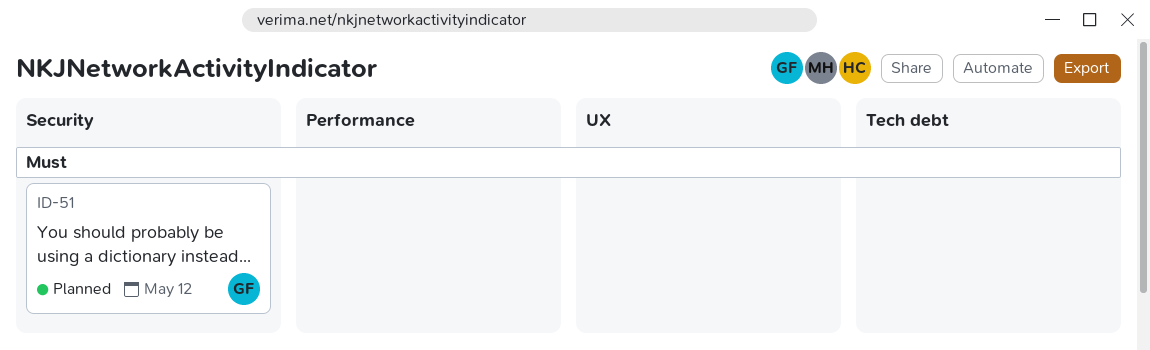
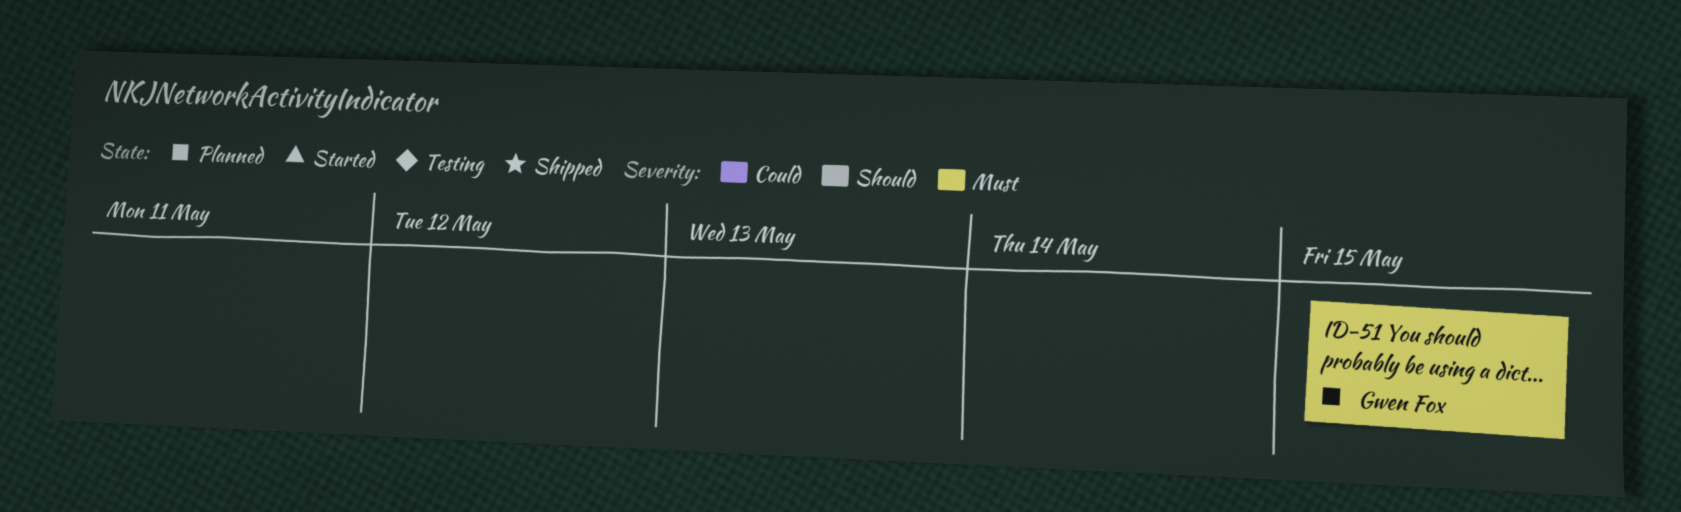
ID-51, due: May 12 -> May 15

